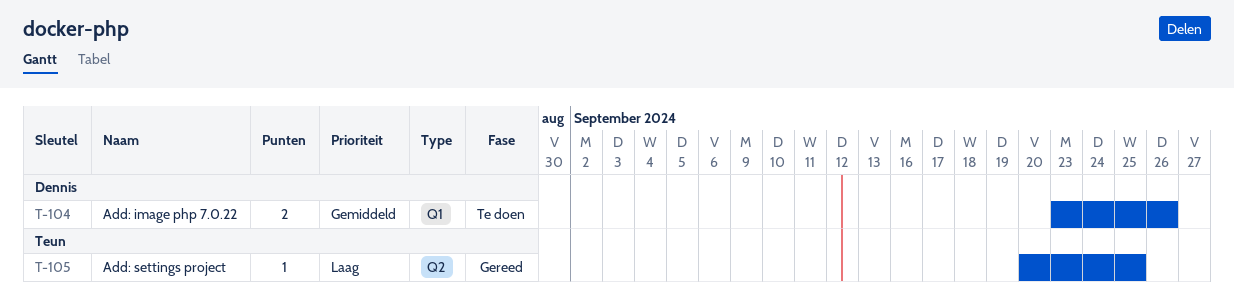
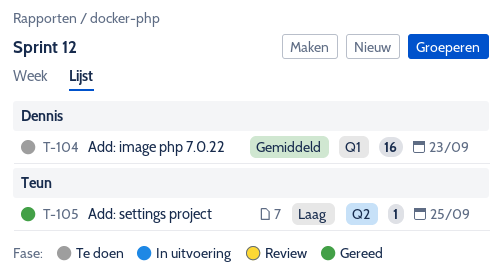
T-104, estimate: 2 -> 16
T-104, due: Sep 26 -> Sep 23

